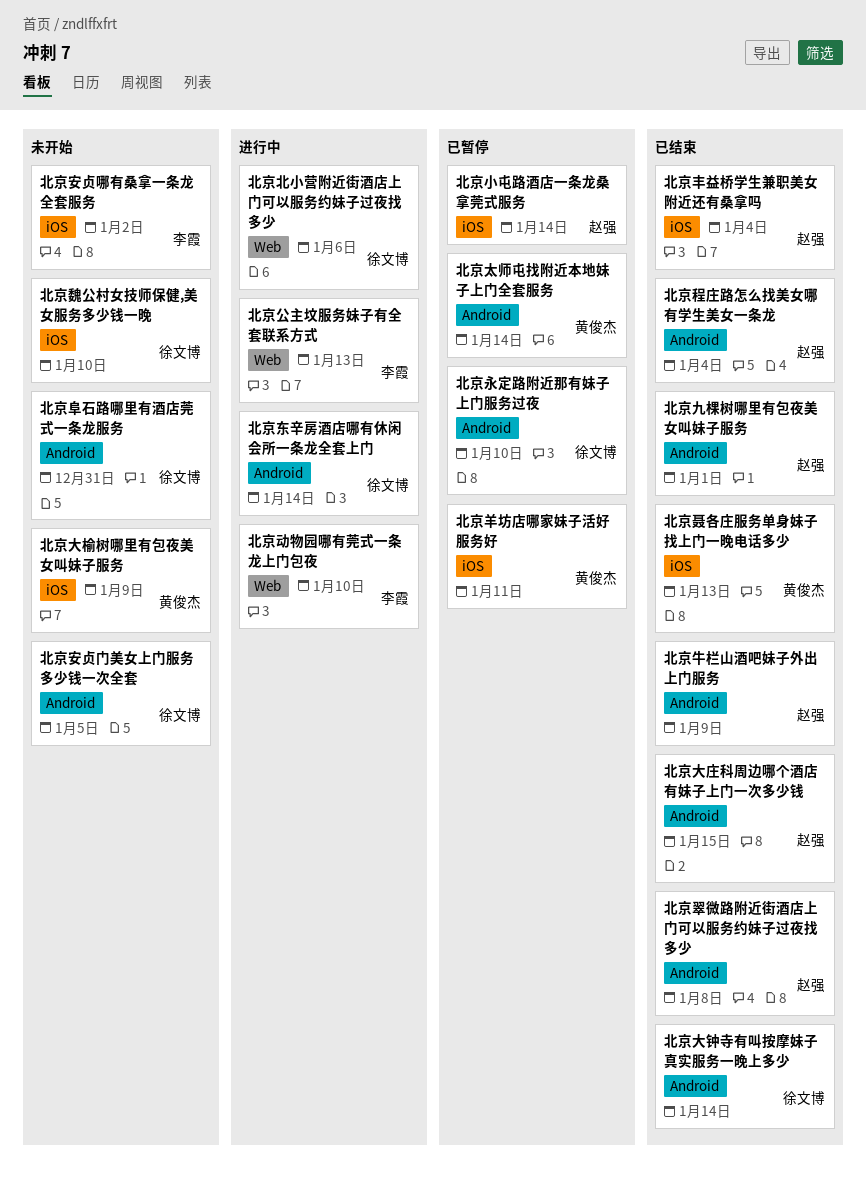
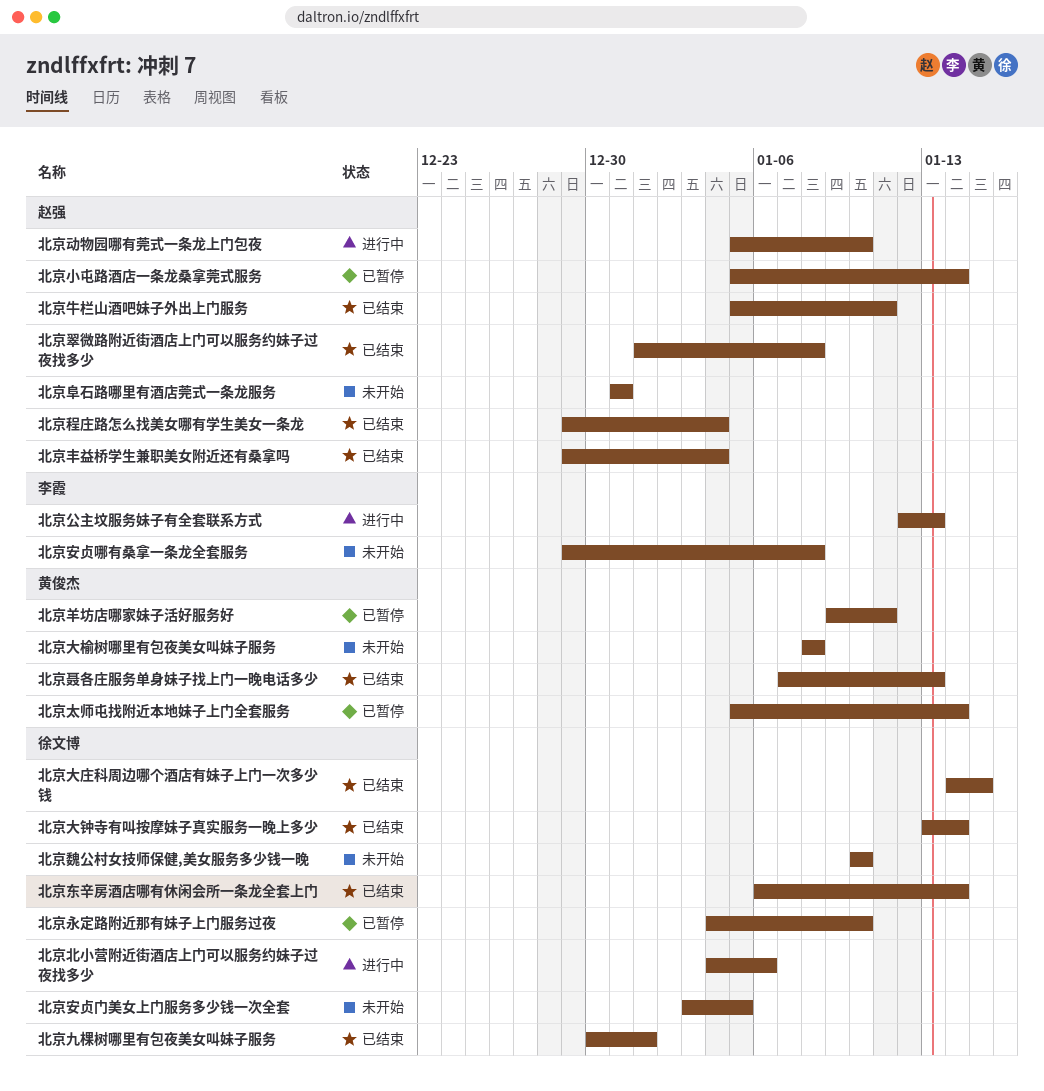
北京东辛房酒店哪有休闲会所一条龙全套上门, status: 进行中 -> 已结束
北京九棵树哪里有包夜美女叫妹子服务, owner: 赵强 -> 徐文博
北京动物园哪有莞式一条龙上门包夜, owner: 李霞 -> 赵强
北京大庄科周边哪个酒店有妹子上门一次多少钱, owner: 赵强 -> 徐文博
北京大榆树哪里有包夜美女叫妹子服务, due: Jan 9 -> Jan 8
北京安贞哪有桑拿一条龙全套服务, due: Jan 2 -> Jan 8
北京牛栏山酒吧妹子外出上门服务, due: Jan 9 -> Jan 11
北京阜石路哪里有酒店莞式一条龙服务, owner: 徐文博 -> 赵强

